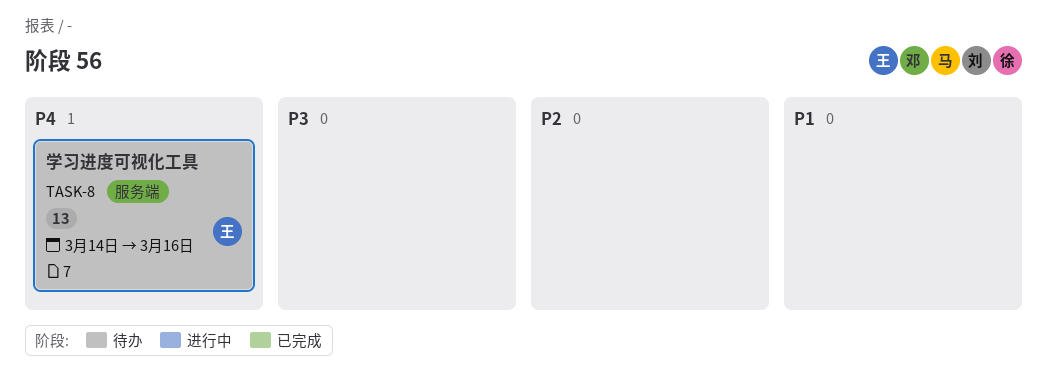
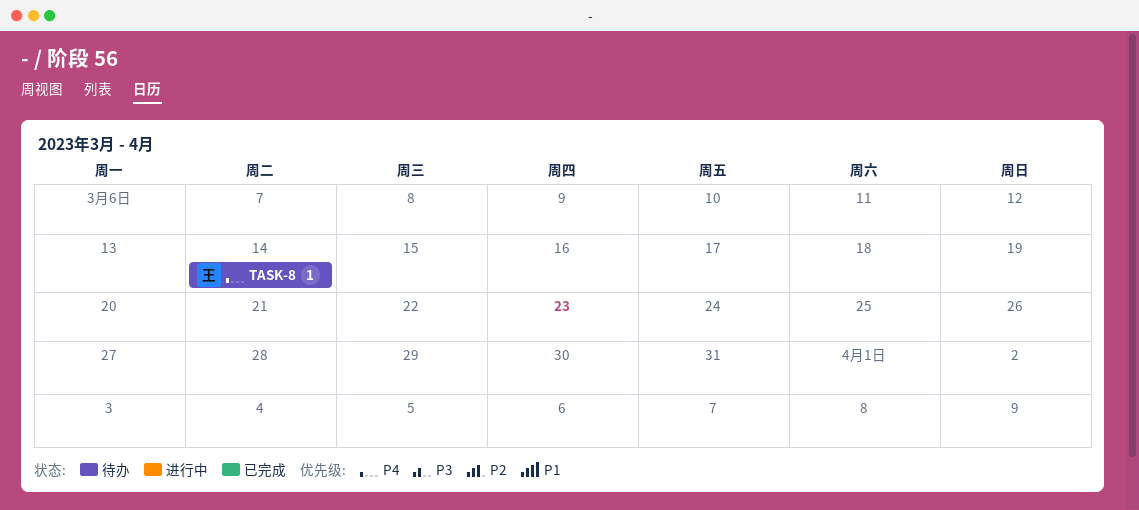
TASK-8, estimate: 13 -> 1
TASK-8, due: Mar 16 -> Mar 14

